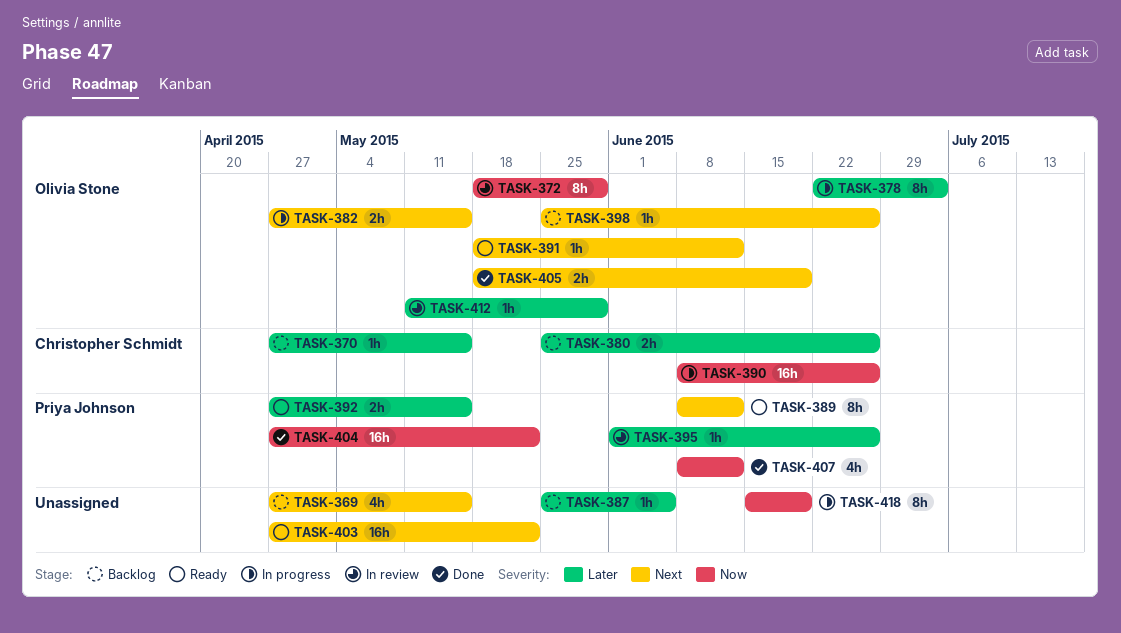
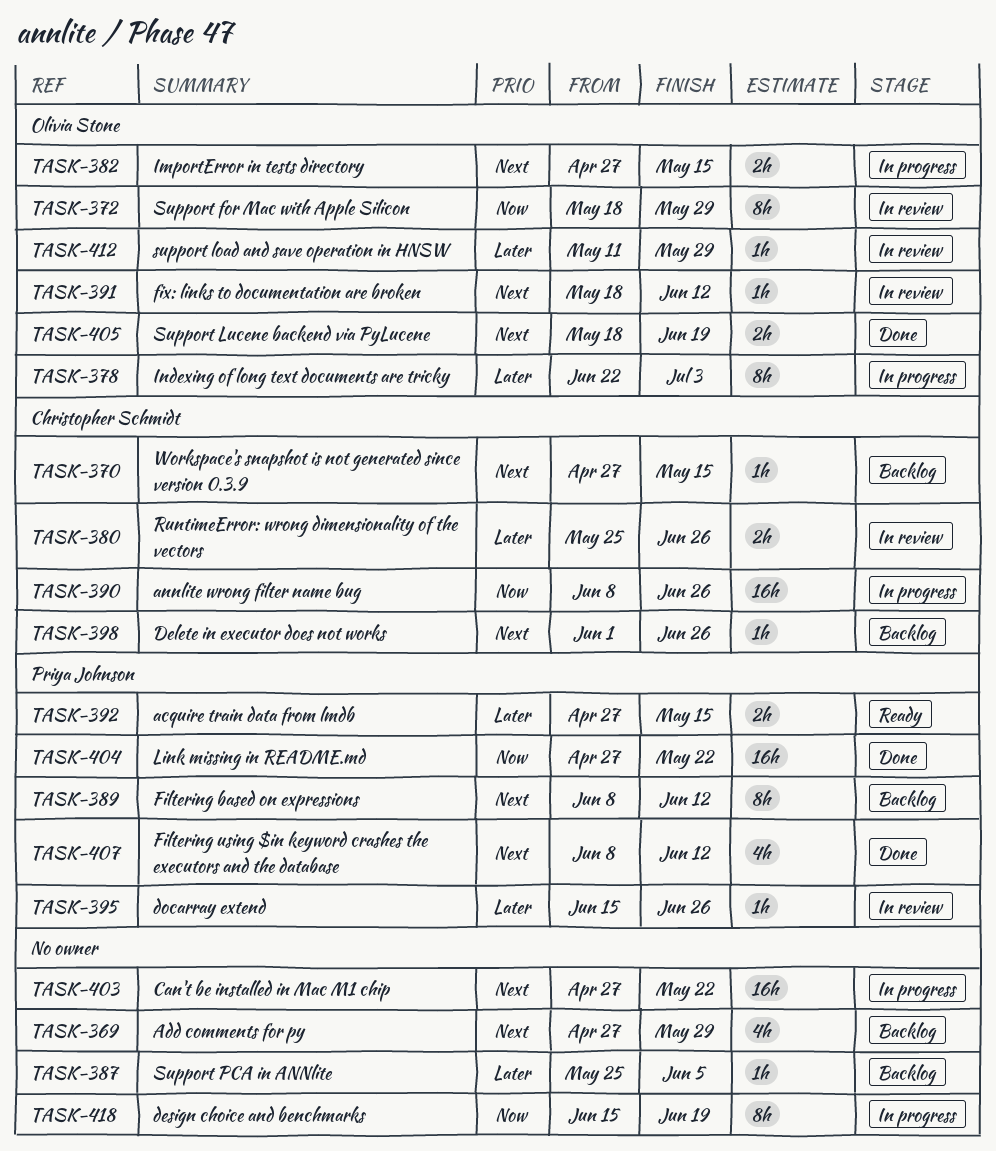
TASK-369, due: May 15 -> May 29
TASK-370, priority: Later -> Next
TASK-380, status: Backlog -> In review
TASK-389, status: Ready -> Backlog
TASK-391, status: Ready -> In review
TASK-395, start: Jun 1 -> Jun 15
TASK-398, owner: Olivia Stone -> Christopher Schmidt
TASK-398, start: May 25 -> Jun 1
TASK-403, status: Ready -> In progress
TASK-407, priority: Now -> Next

